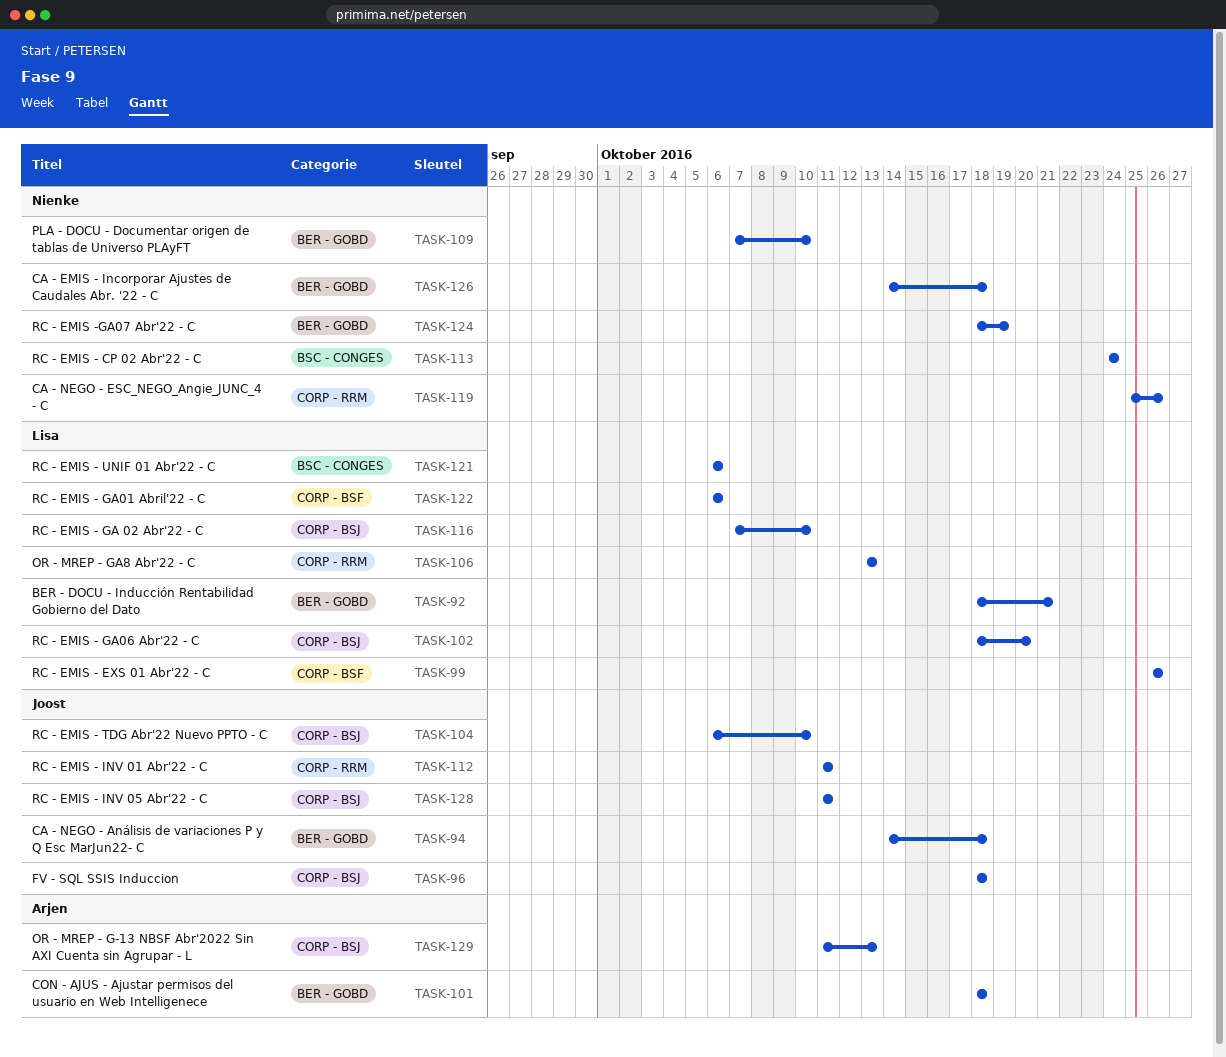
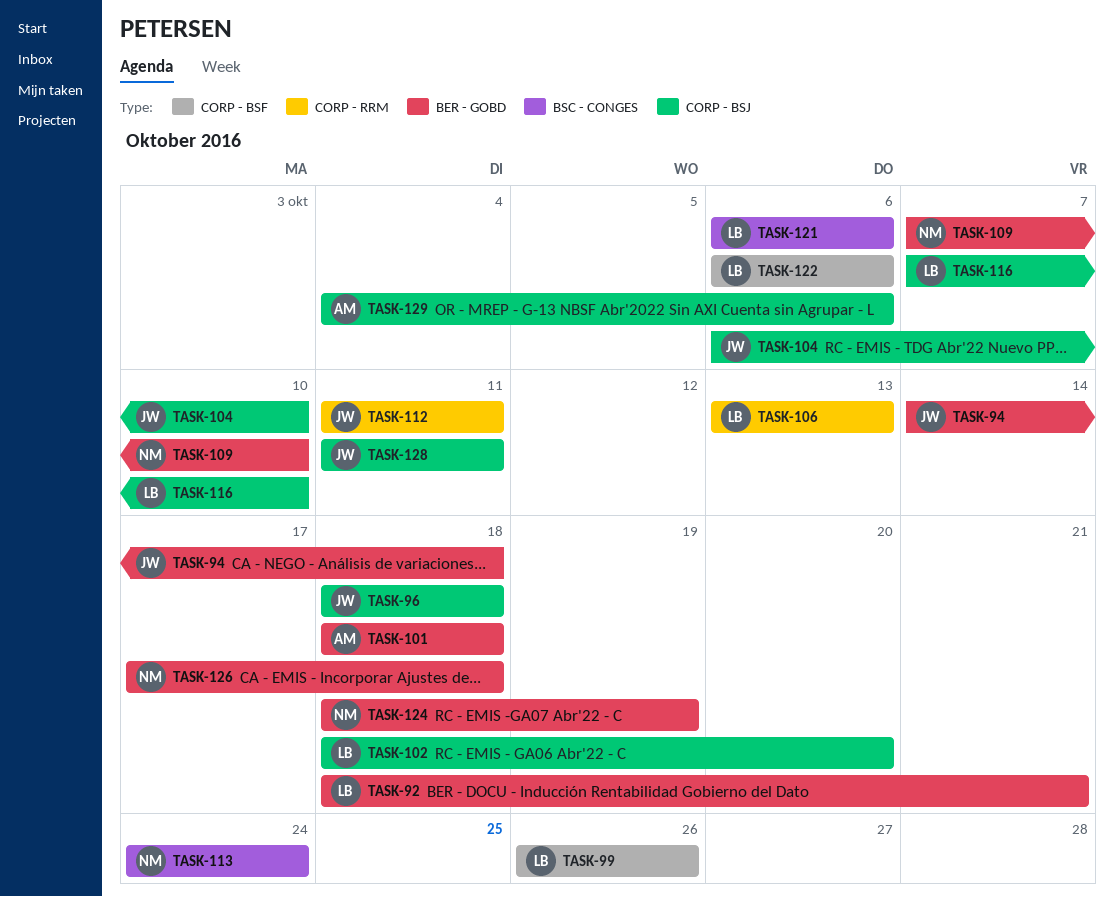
TASK-119: present -> none
TASK-126, start: Oct 14 -> Oct 17
TASK-129, start: Oct 11 -> Oct 4
TASK-129, due: Oct 13 -> Oct 6

